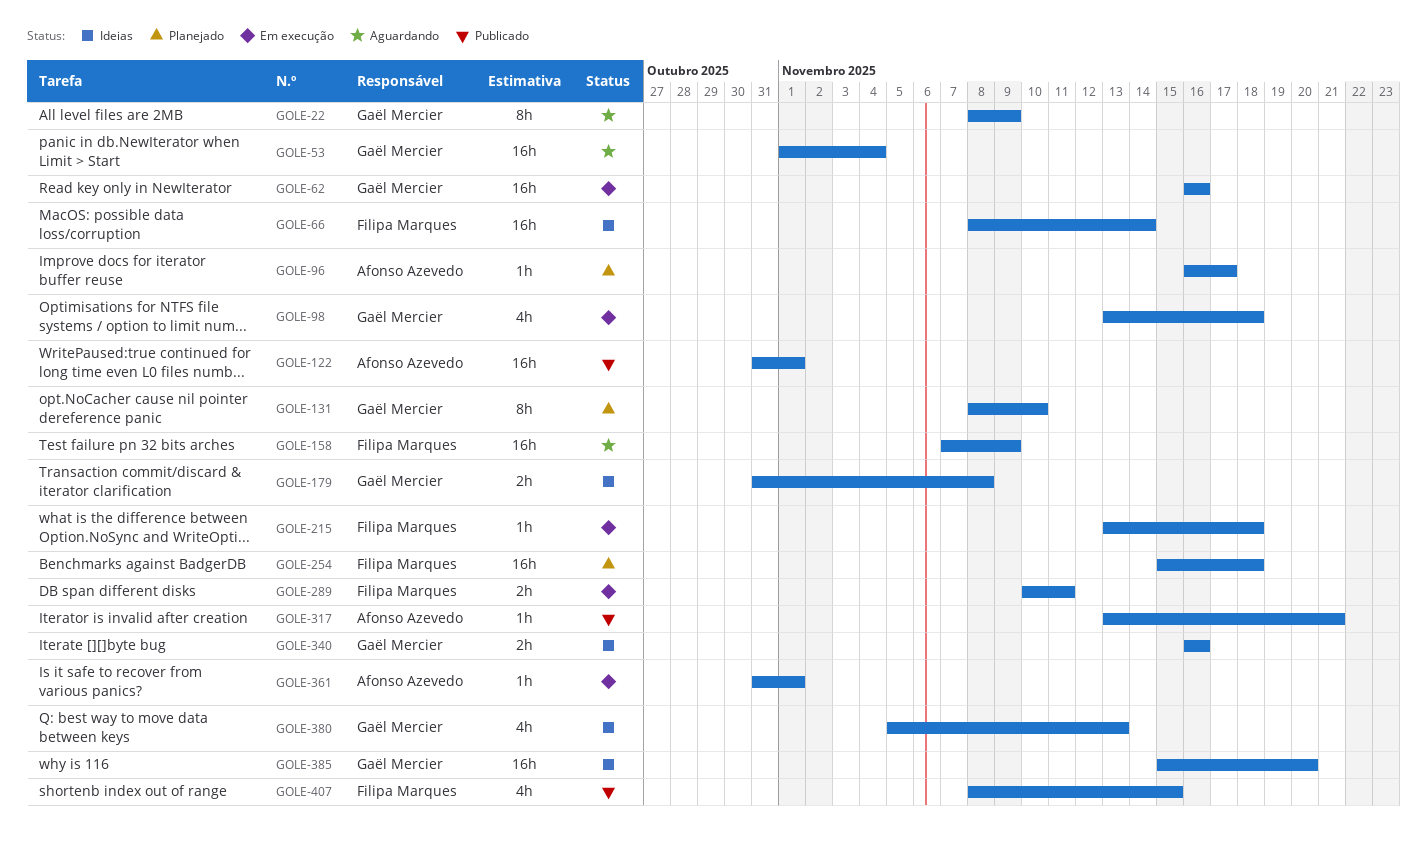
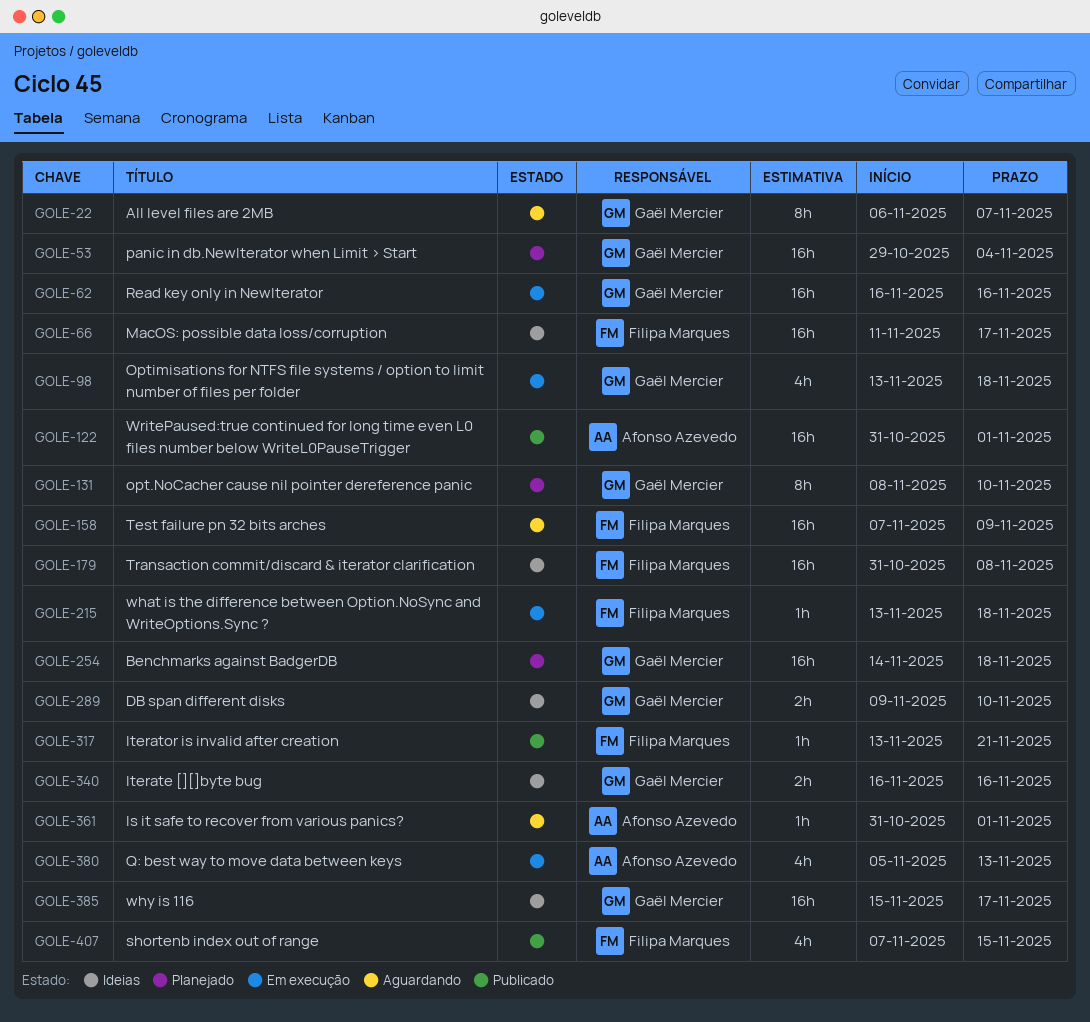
GOLE-22, start: Nov 8 -> Nov 6
GOLE-22, due: Nov 9 -> Nov 7
GOLE-53, status: Aguardando -> Planejado
GOLE-53, start: Nov 1 -> Oct 29
GOLE-66, start: Nov 8 -> Nov 11
GOLE-66, due: Nov 14 -> Nov 17
GOLE-96: present -> none
GOLE-179, owner: Gaël Mercier -> Filipa Marques
GOLE-179, estimate: 2h -> 16h
GOLE-254, owner: Filipa Marques -> Gaël Mercier
GOLE-254, start: Nov 15 -> Nov 14
GOLE-289, status: Em execução -> Ideias
GOLE-289, owner: Filipa Marques -> Gaël Mercier
GOLE-289, start: Nov 10 -> Nov 9
GOLE-289, due: Nov 11 -> Nov 10
GOLE-317, owner: Afonso Azevedo -> Filipa Marques
GOLE-361, status: Em execução -> Aguardando
GOLE-380, status: Ideias -> Em execução
GOLE-380, owner: Gaël Mercier -> Afonso Azevedo
GOLE-385, due: Nov 20 -> Nov 17
GOLE-407, start: Nov 8 -> Nov 7

